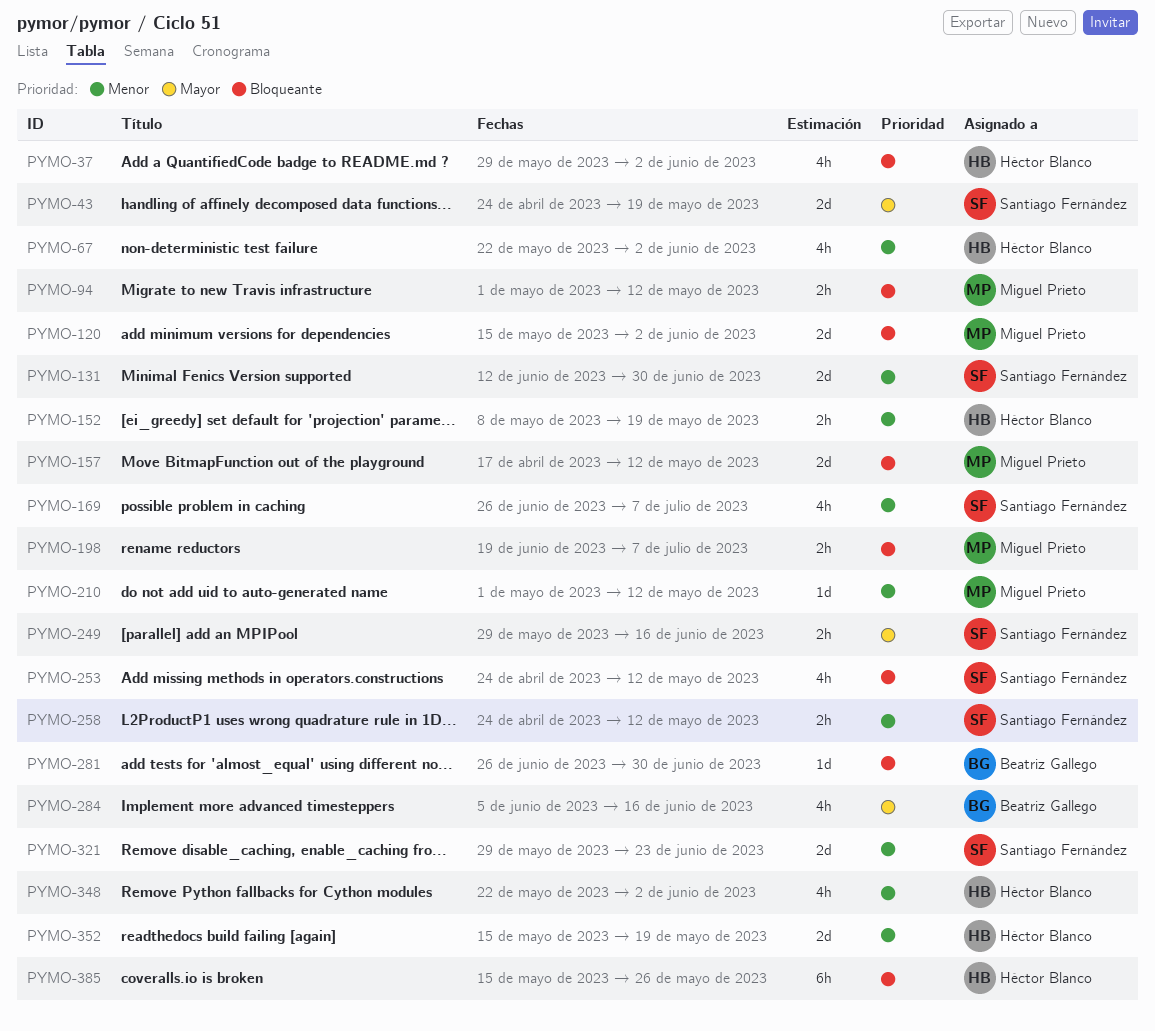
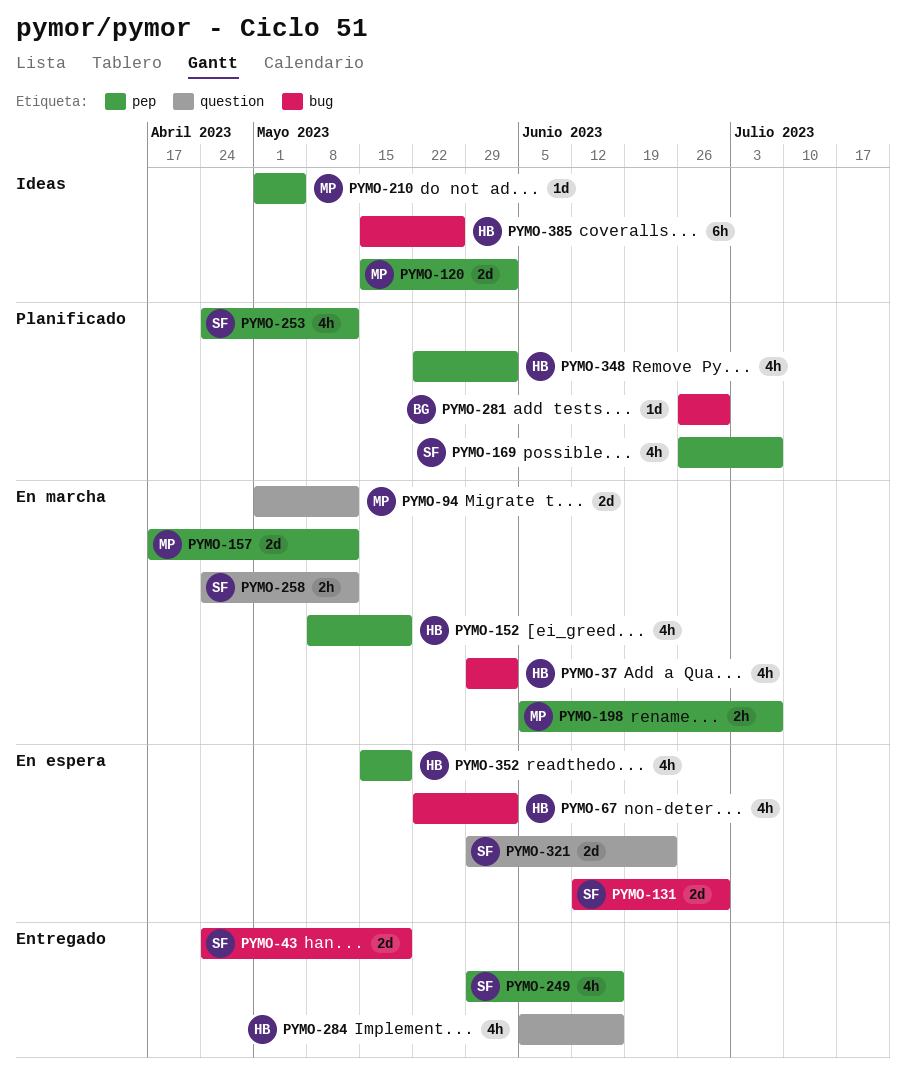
PYMO-94, estimate: 2h -> 2d
PYMO-152, estimate: 2h -> 4h
PYMO-198, start: Jun 19 -> Jun 5
PYMO-210, due: May 12 -> May 5
PYMO-249, estimate: 2h -> 4h
PYMO-284, owner: Beatriz Gallego -> Héctor Blanco
PYMO-352, estimate: 2d -> 4h

